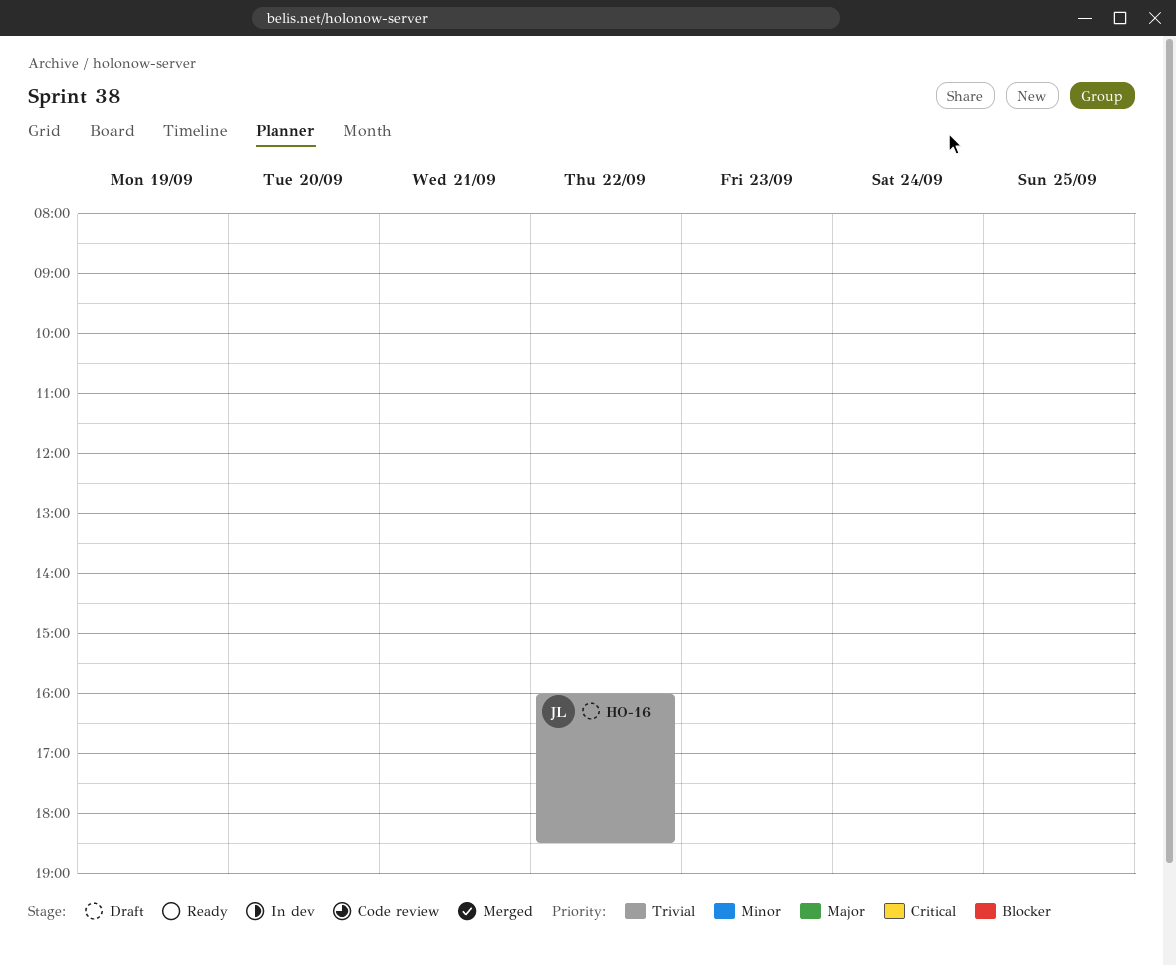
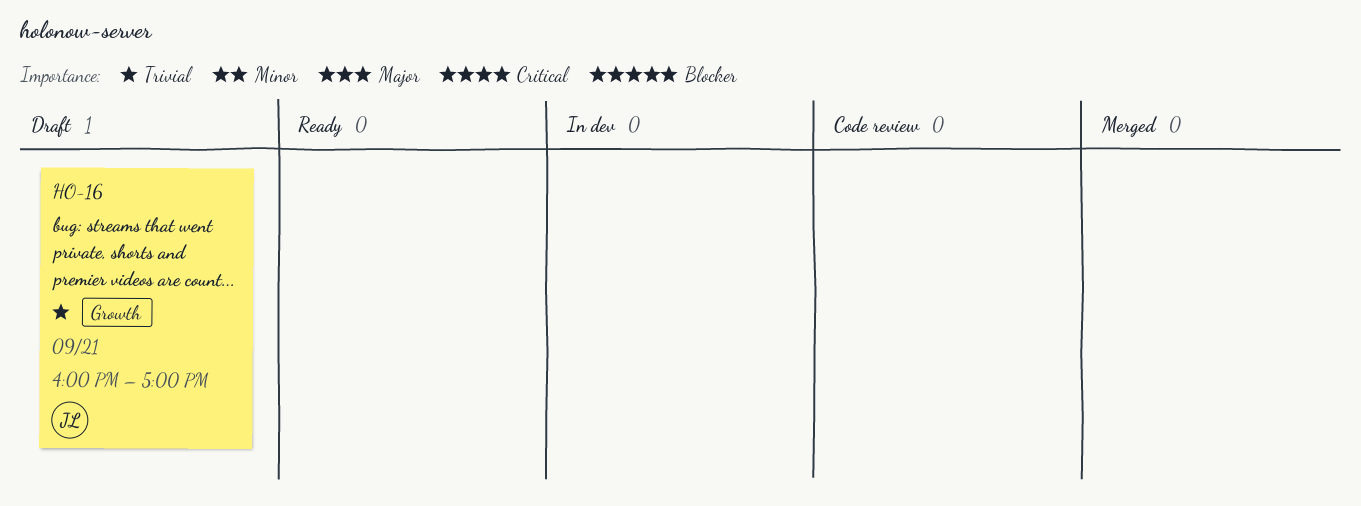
HO-16, day: Sep 22 -> Sep 21
HO-16, ends: 18:30 -> 17:00

